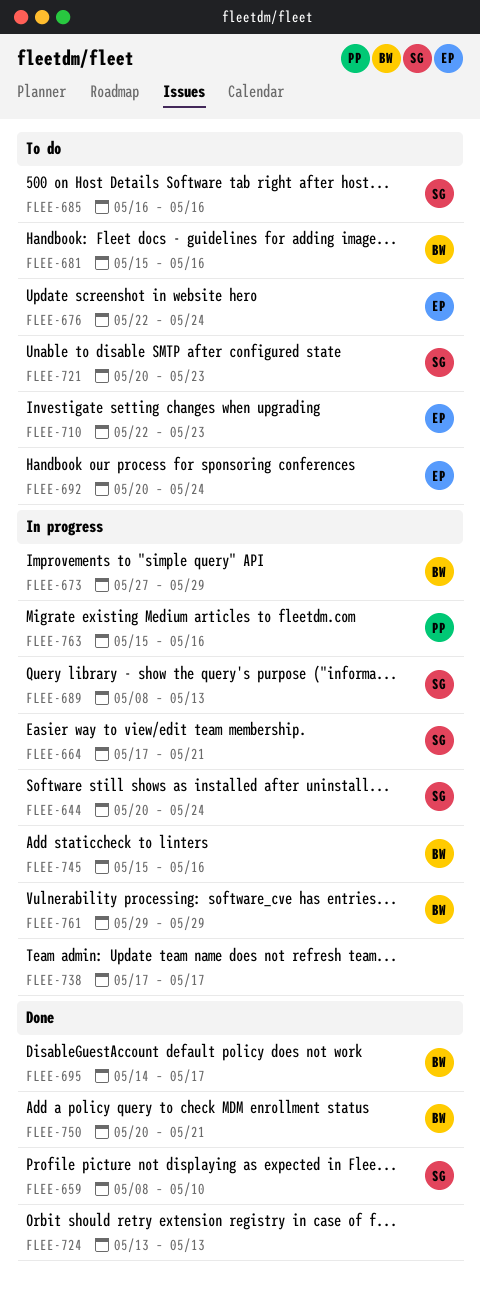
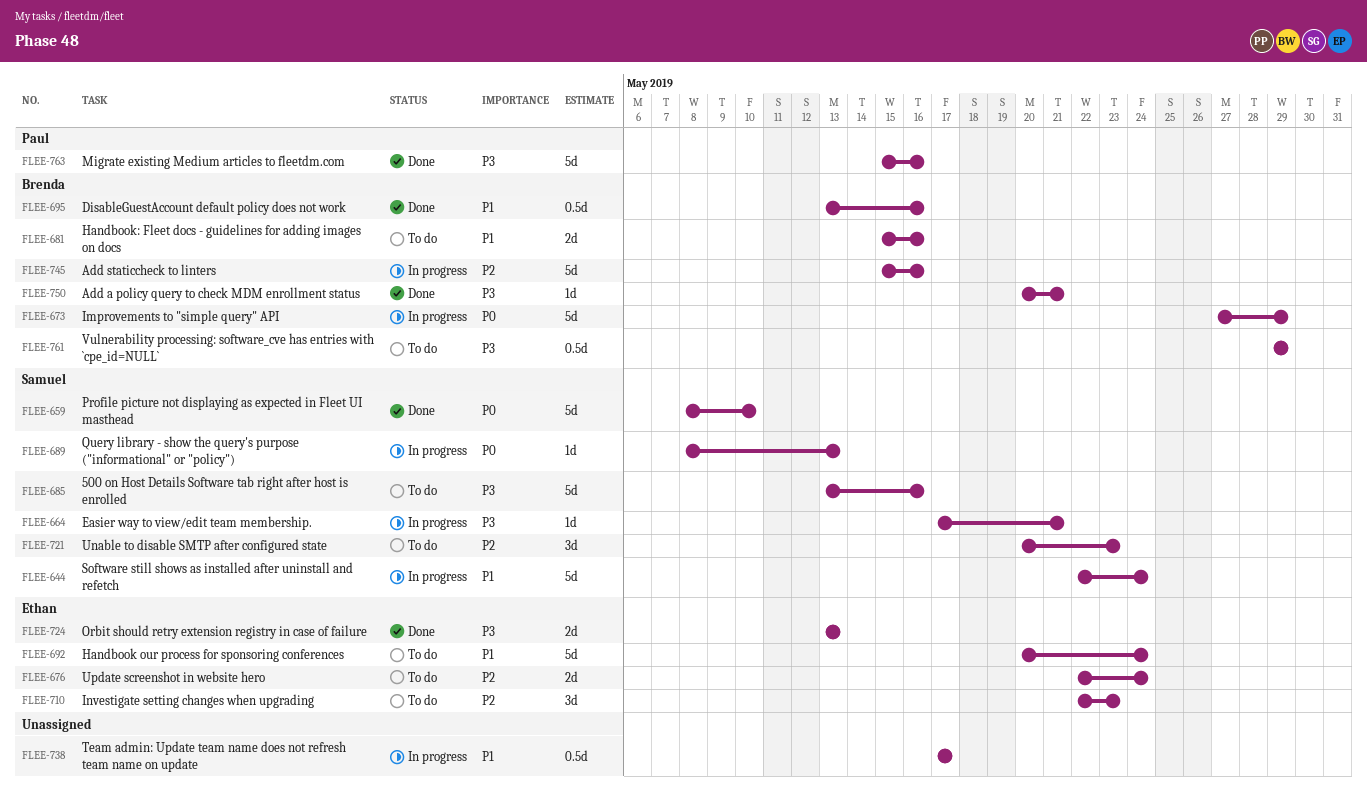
FLEE-644, start: May 20 -> May 22
FLEE-685, start: May 16 -> May 13
FLEE-695, start: May 14 -> May 13
FLEE-695, due: May 17 -> May 16
FLEE-724, owner: none -> Ethan
FLEE-761, status: In progress -> To do
FLEE-763, status: In progress -> Done

